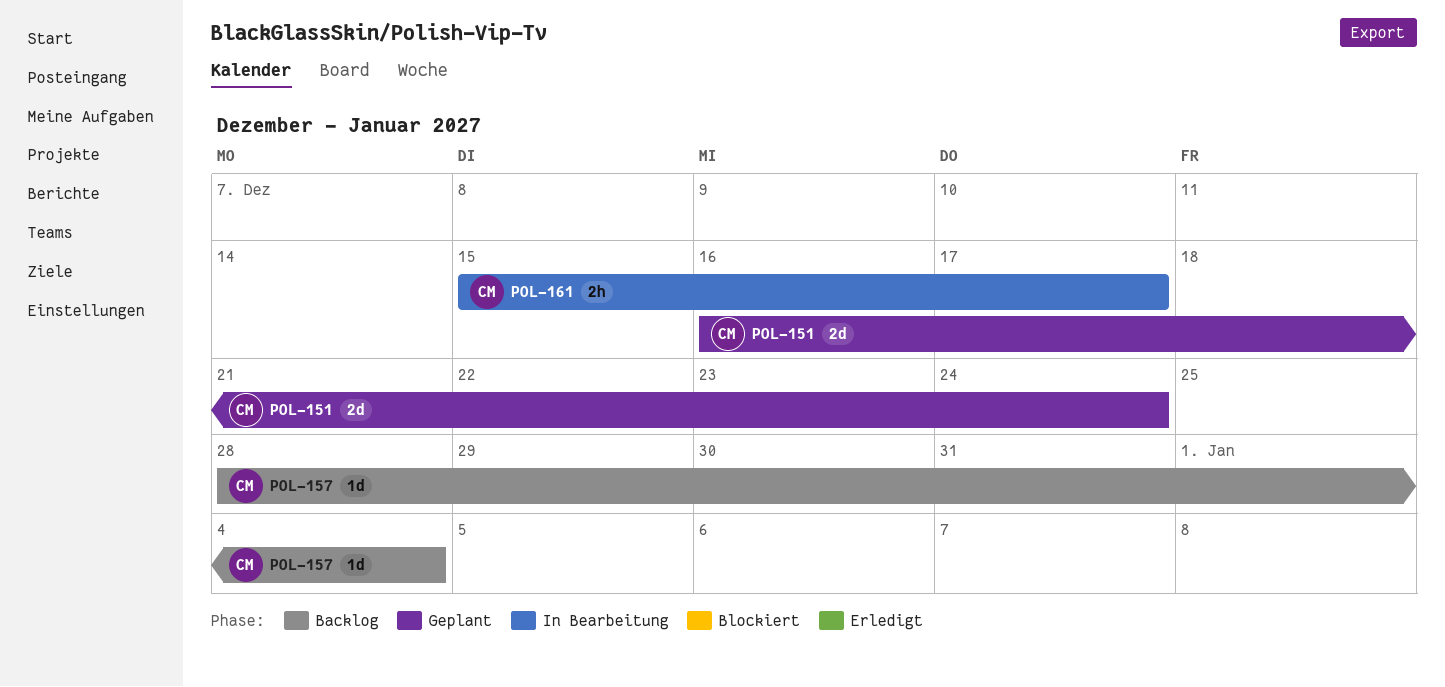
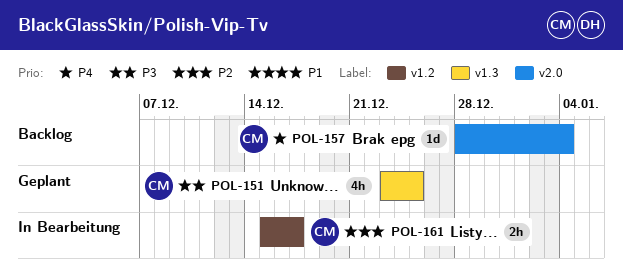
POL-151, estimate: 2d -> 4h
POL-151, start: Dec 16 -> Dec 23
POL-151, due: Dec 24 -> Dec 25

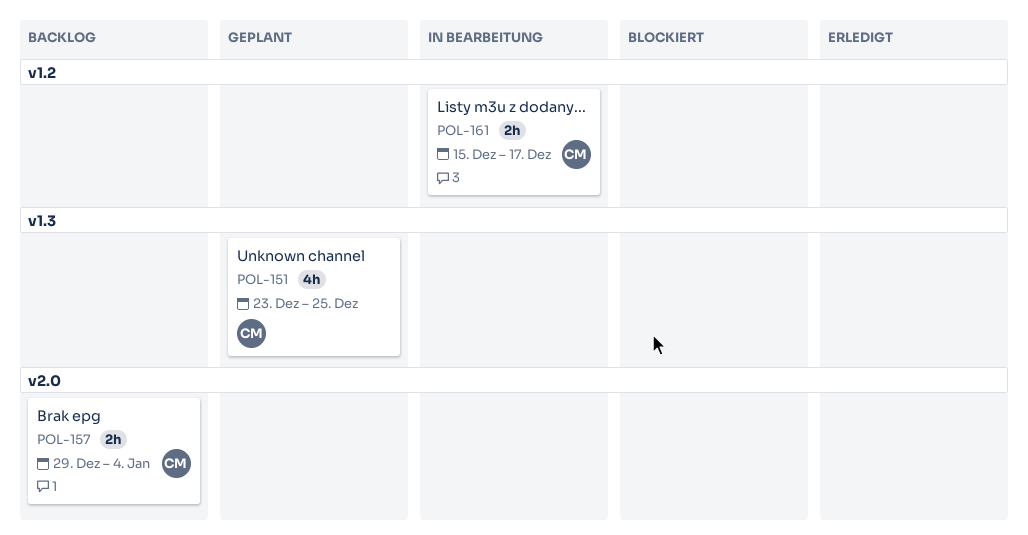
POL-157, estimate: 1d -> 2h
POL-157, start: Dec 28 -> Dec 29

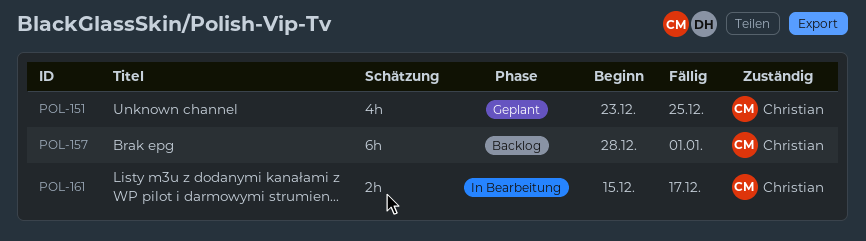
POL-157, estimate: 2h -> 6h
POL-157, start: Dec 29 -> Dec 28
POL-157, due: Jan 4 -> Jan 1

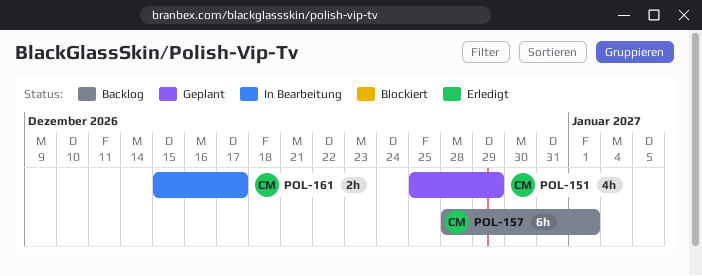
POL-151, start: Dec 23 -> Dec 25
POL-151, due: Dec 25 -> Dec 29

